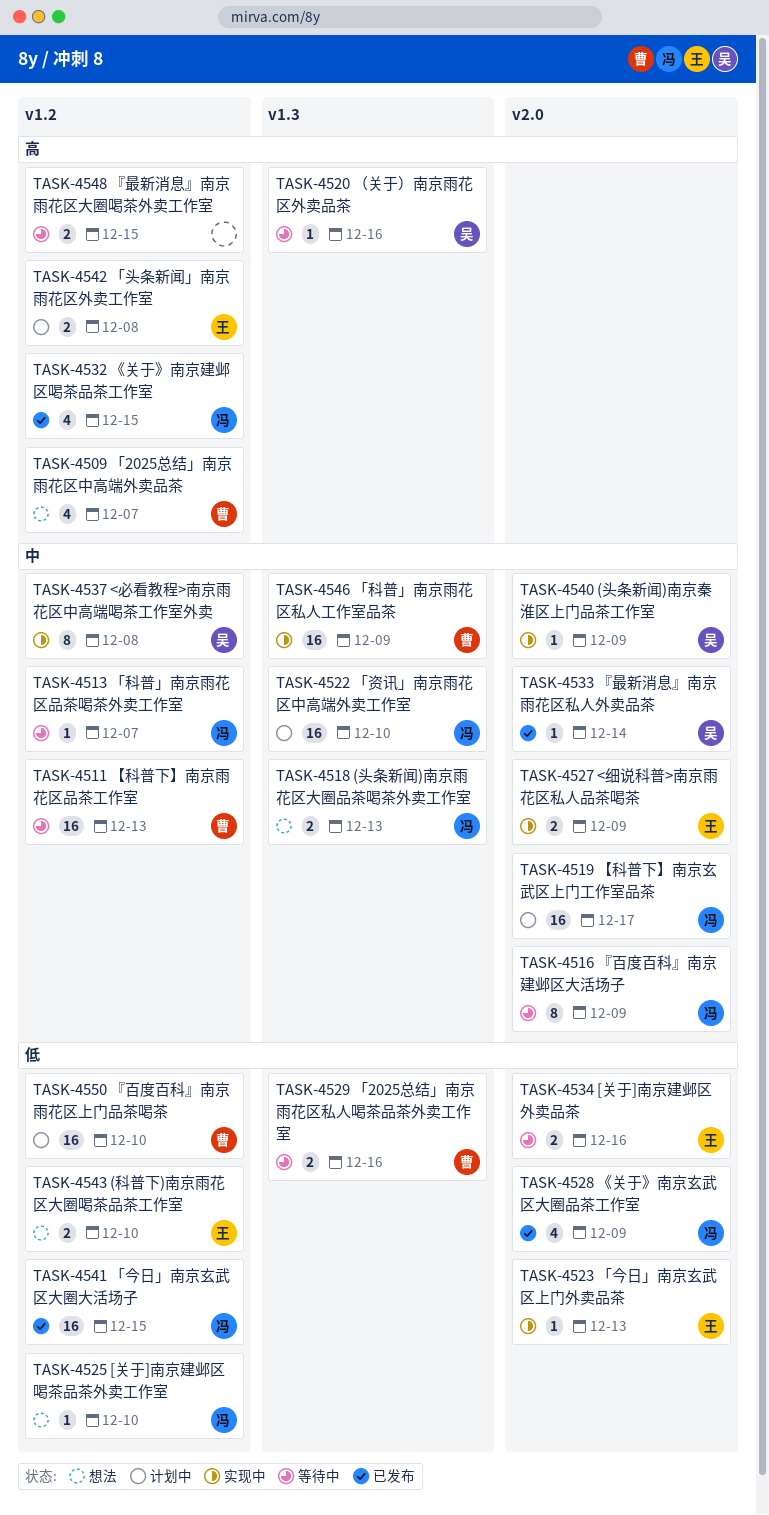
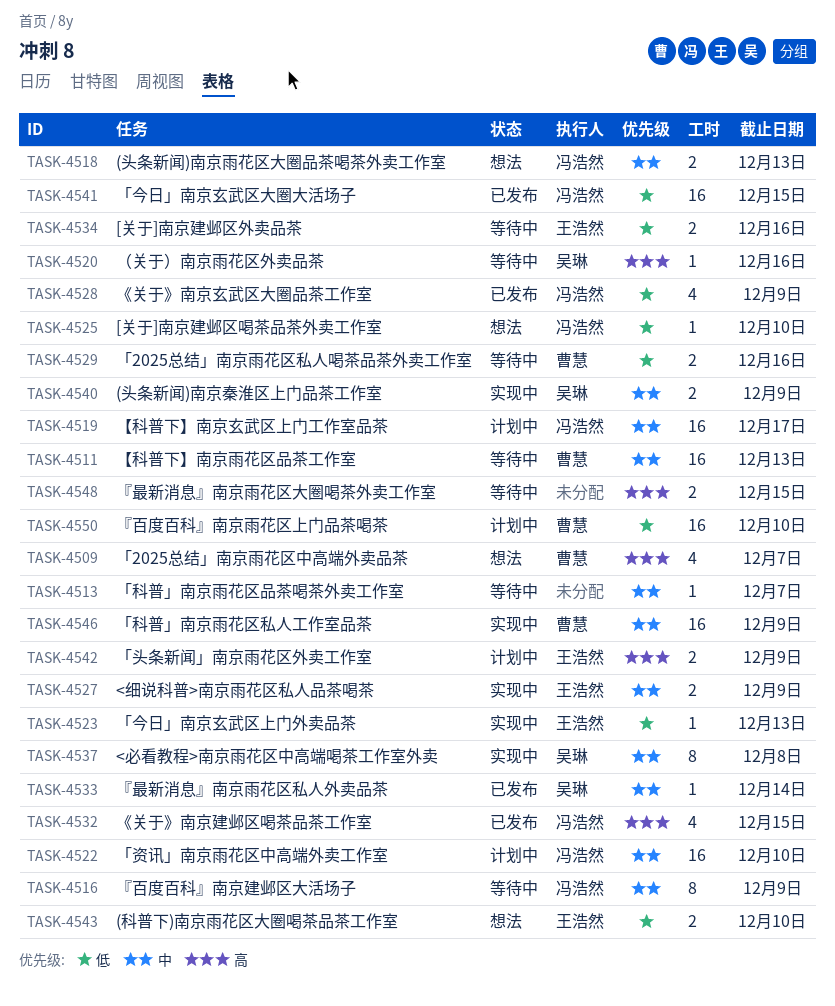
TASK-4513, owner: 冯浩然 -> none
TASK-4540, estimate: 1 -> 2
TASK-4542, due: Dec 8 -> Dec 9

